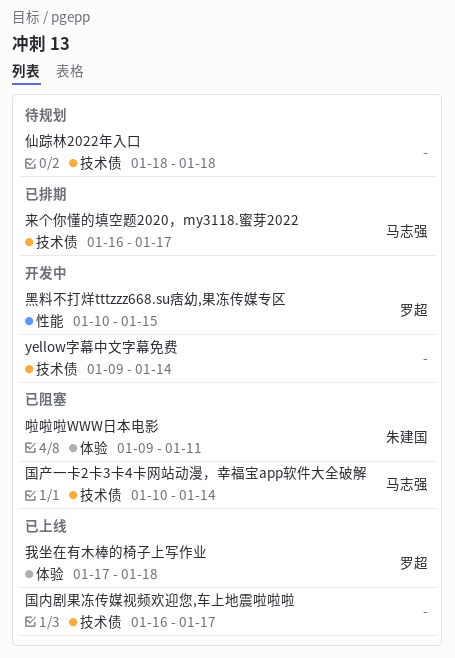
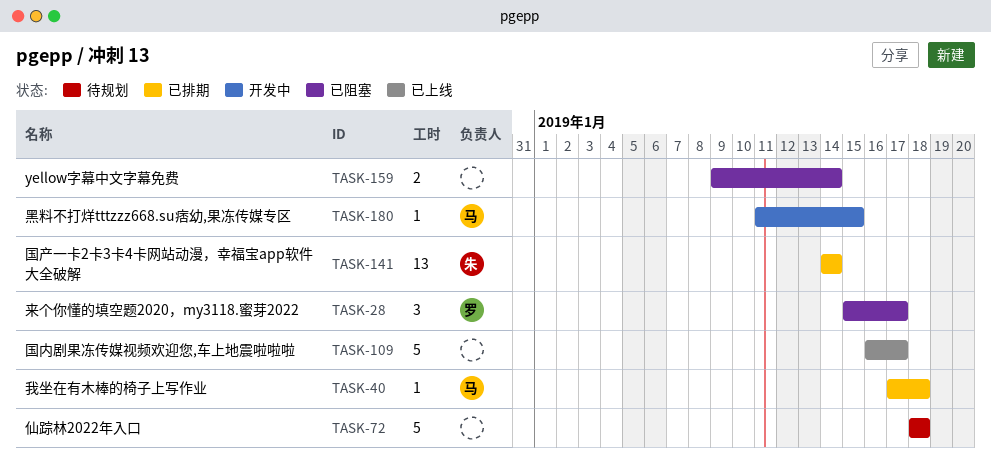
yellow字幕中文字幕免费, status: 开发中 -> 已阻塞
啦啦啦WWW日本电影: present -> none
国产一卡2卡3卡4卡网站动漫，幸福宝app软件大全破解, status: 已阻塞 -> 已排期
国产一卡2卡3卡4卡网站动漫，幸福宝app软件大全破解, owner: 马志强 -> 朱建国
国产一卡2卡3卡4卡网站动漫，幸福宝app软件大全破解, start: Jan 10 -> Jan 14
我坐在有木棒的椅子上写作业, status: 已上线 -> 已排期
我坐在有木棒的椅子上写作业, owner: 罗超 -> 马志强
来个你懂的填空题2020，my3118.蜜芽2022, status: 已排期 -> 已阻塞
来个你懂的填空题2020，my3118.蜜芽2022, owner: 马志强 -> 罗超
来个你懂的填空题2020，my3118.蜜芽2022, start: Jan 16 -> Jan 15
黑料不打烊tttzzz668.su痞幼,果冻传媒专区, owner: 罗超 -> 马志强
黑料不打烊tttzzz668.su痞幼,果冻传媒专区, start: Jan 10 -> Jan 11

